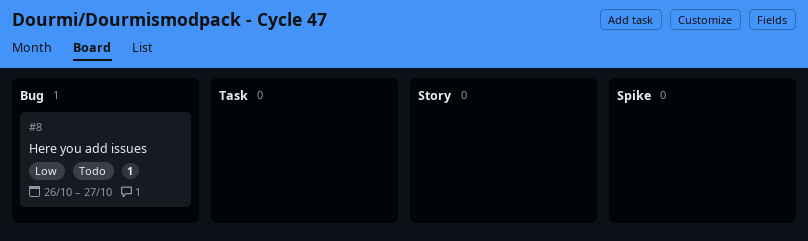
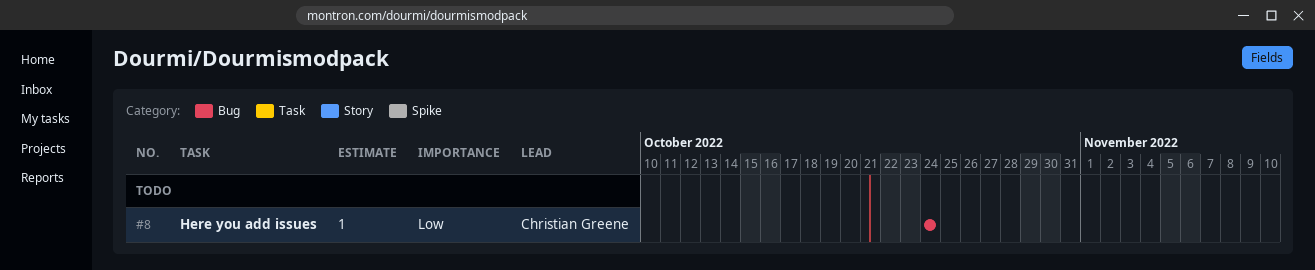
#8, start: Oct 26 -> Oct 24
#8, due: Oct 27 -> Oct 24

